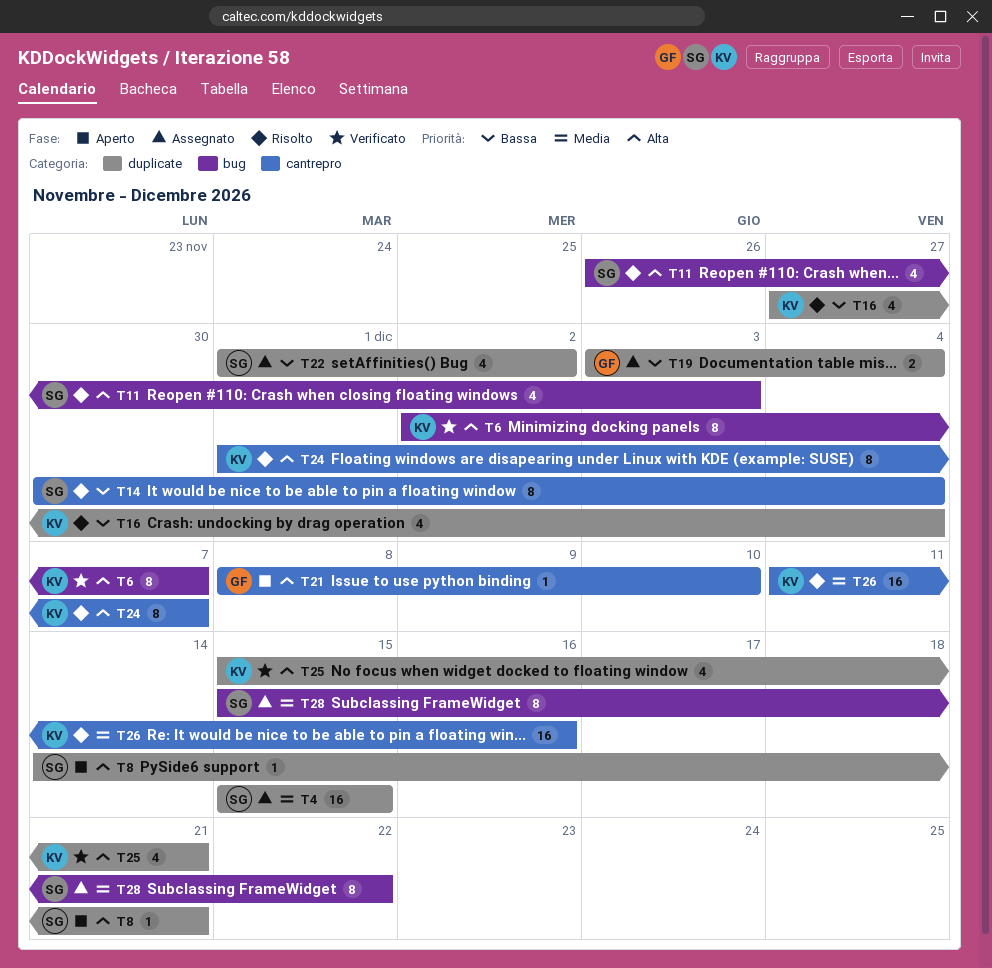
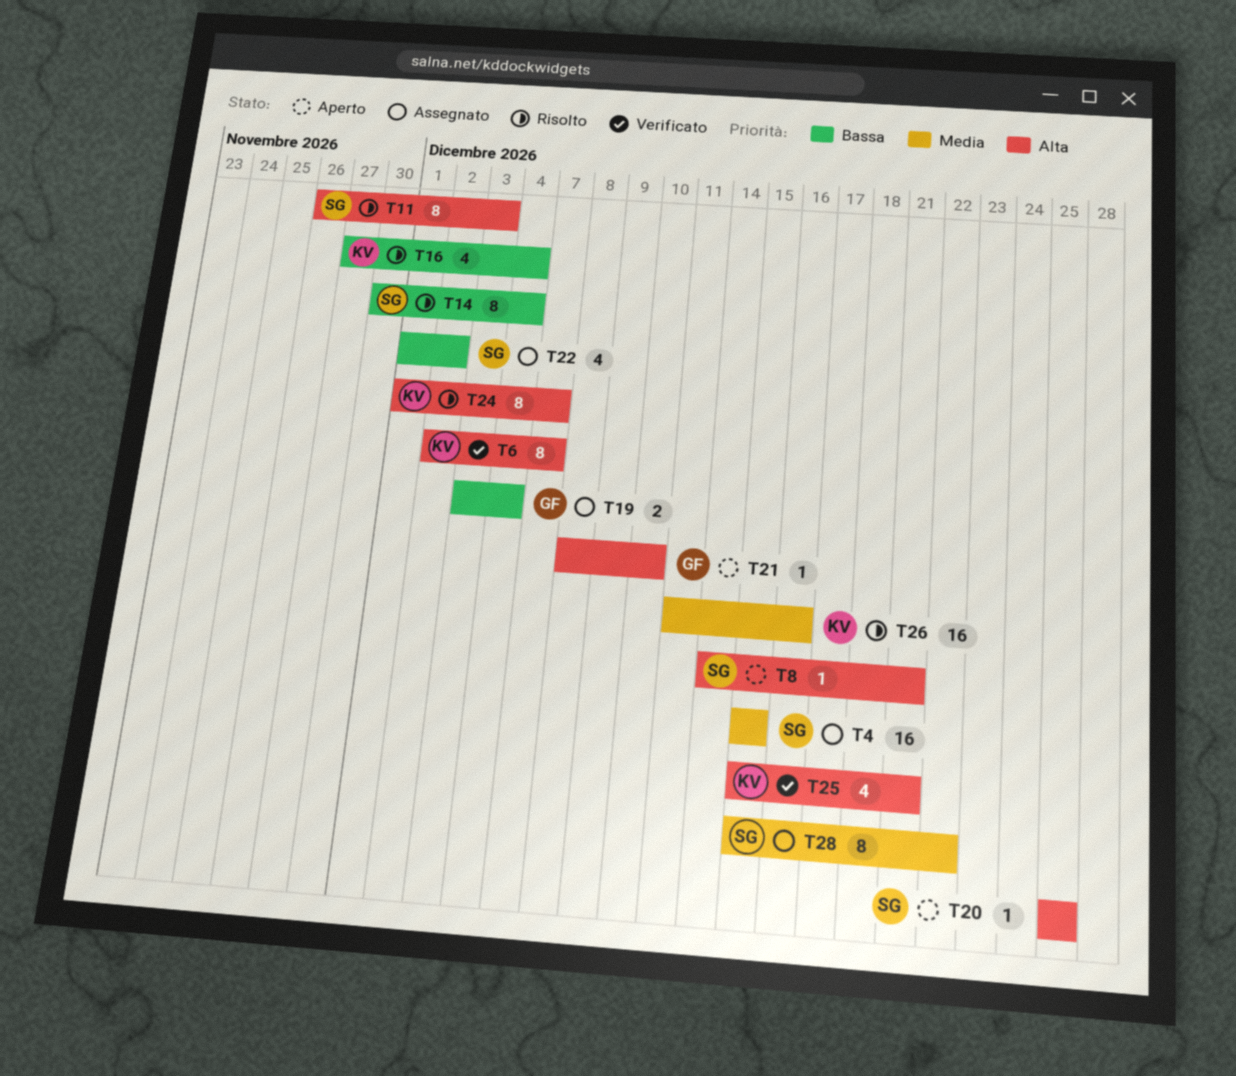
T11, estimate: 4 -> 8
T20: none -> present

